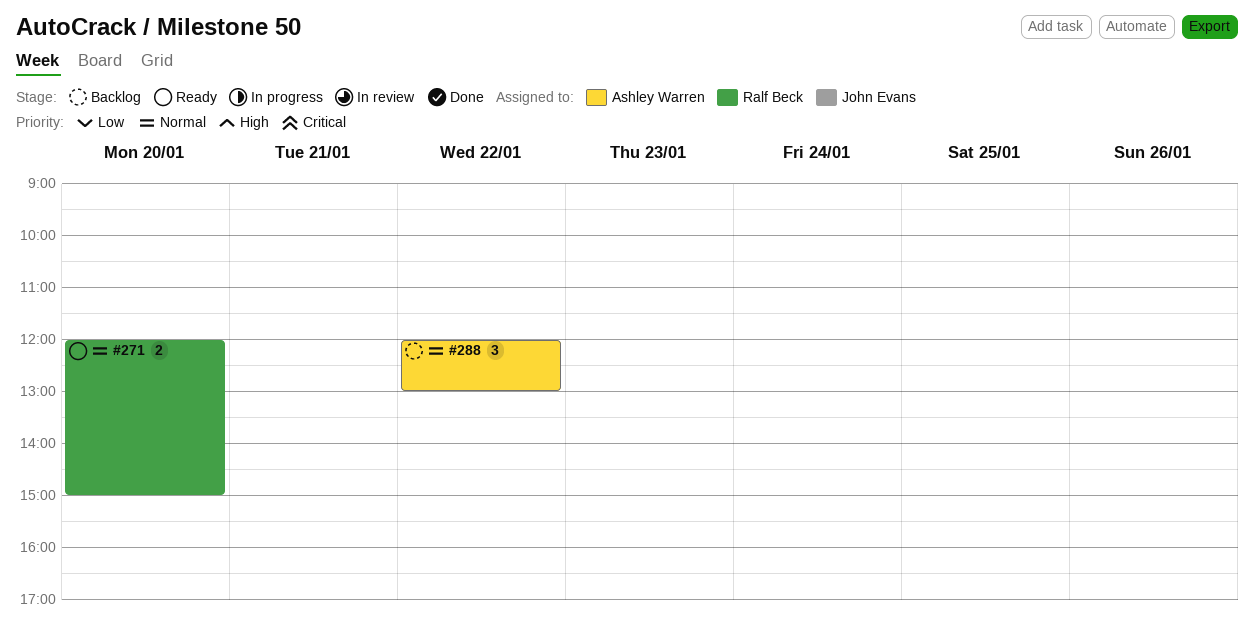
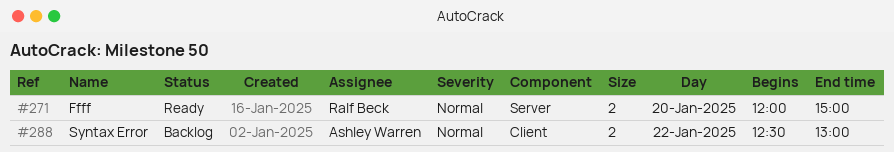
#288, estimate: 3 -> 2
#288, begins: 12:00 -> 12:30

